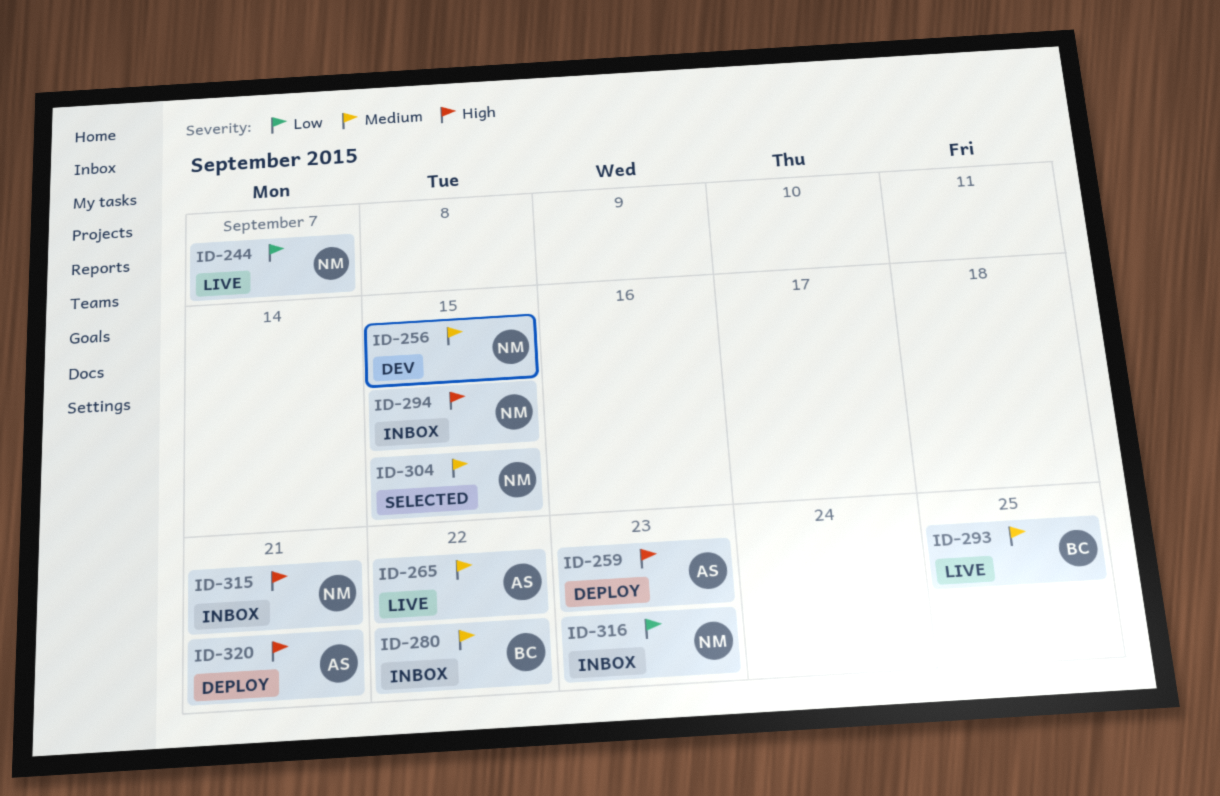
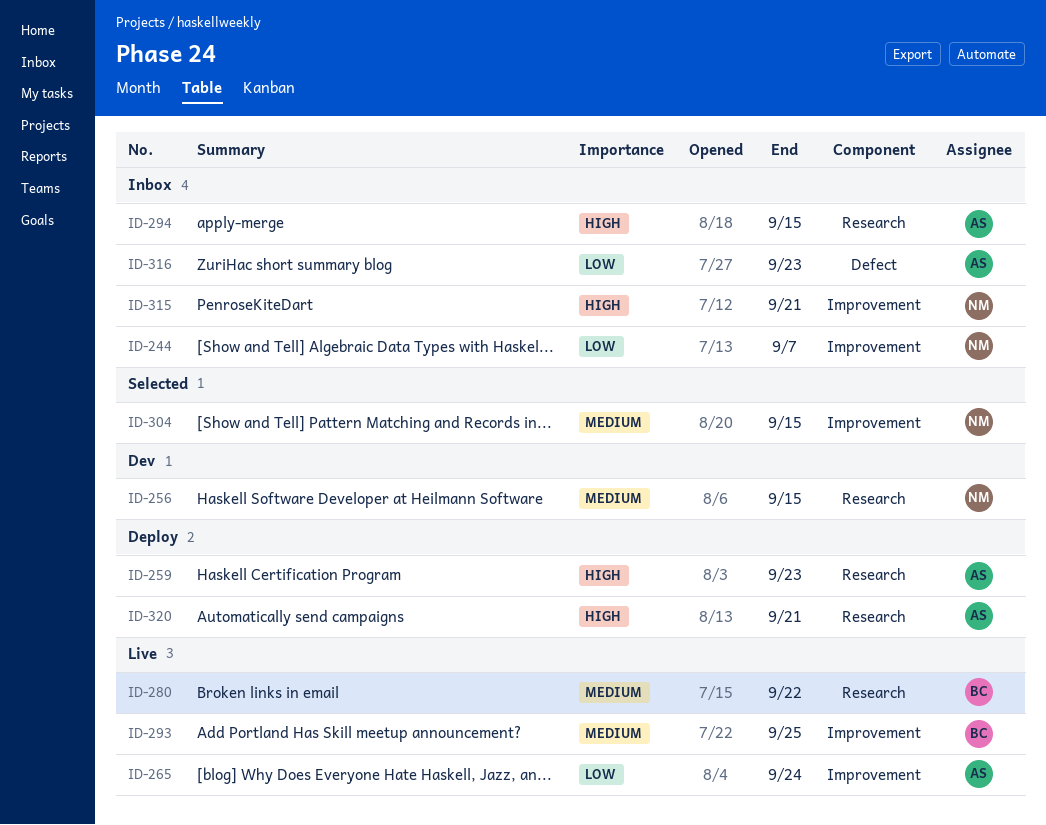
ID-244, status: Live -> Inbox
ID-265, priority: Medium -> Low
ID-265, due: Sep 22 -> Sep 24
ID-280, status: Inbox -> Live
ID-294, owner: NM -> AS
ID-316, owner: NM -> AS

